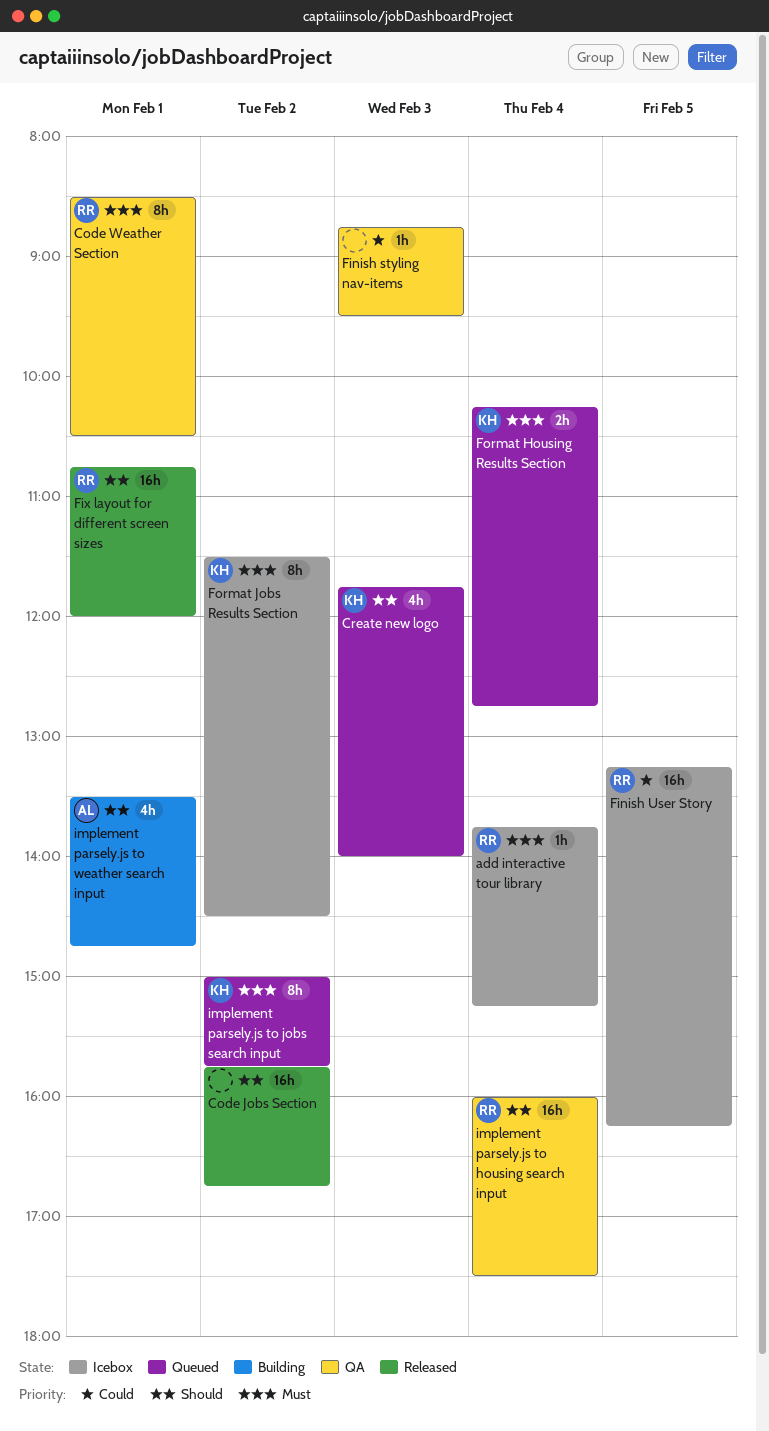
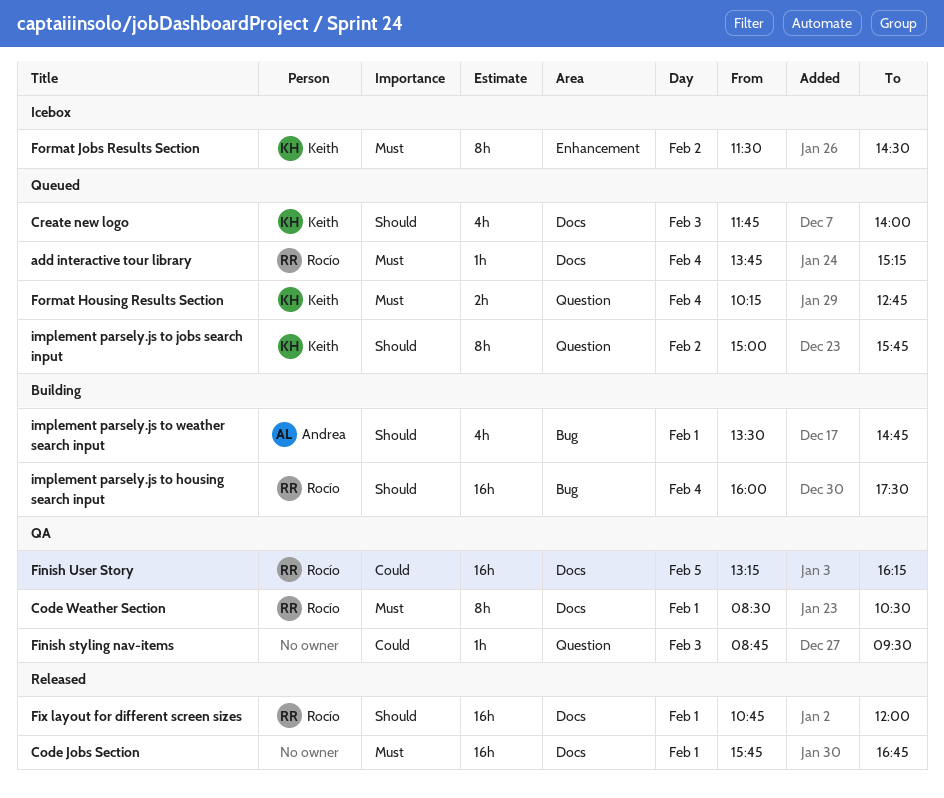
add interactive tour library, status: Icebox -> Queued
Code Jobs Section, priority: Should -> Must
Code Jobs Section, day: Feb 2 -> Feb 1
Finish User Story, status: Icebox -> QA
implement parsely.js to housing search input, status: QA -> Building
implement parsely.js to jobs search input, priority: Must -> Should

